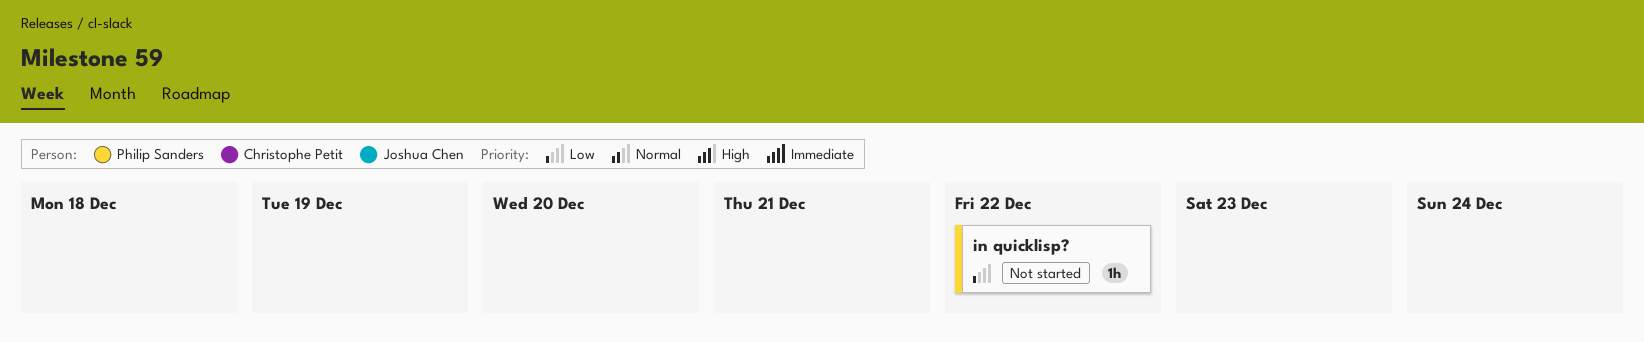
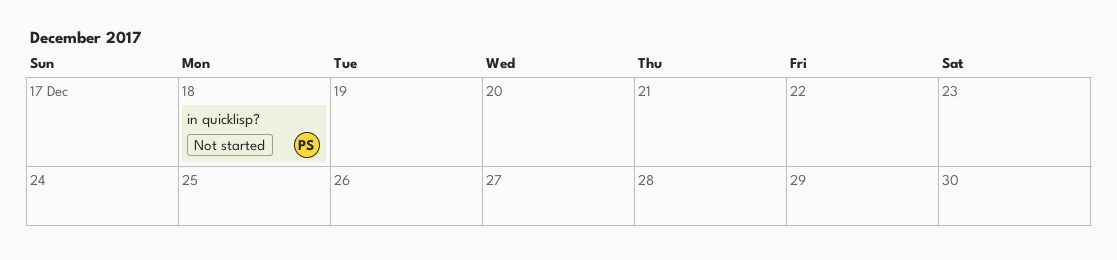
in quicklisp?, due: Dec 22 -> Dec 18

